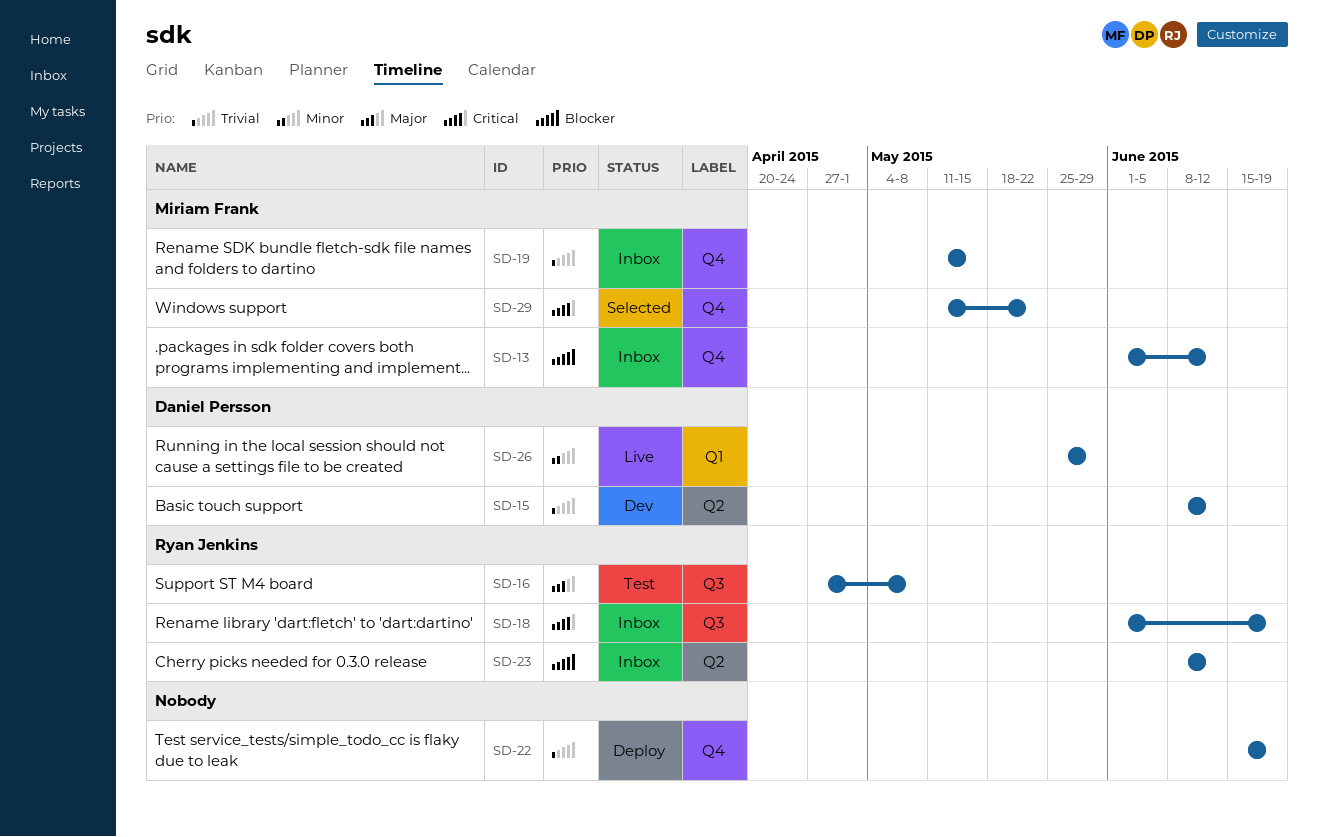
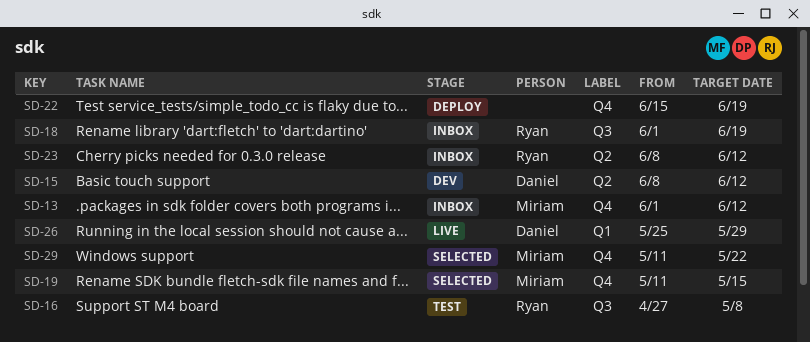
SD-19, status: Inbox -> Selected

